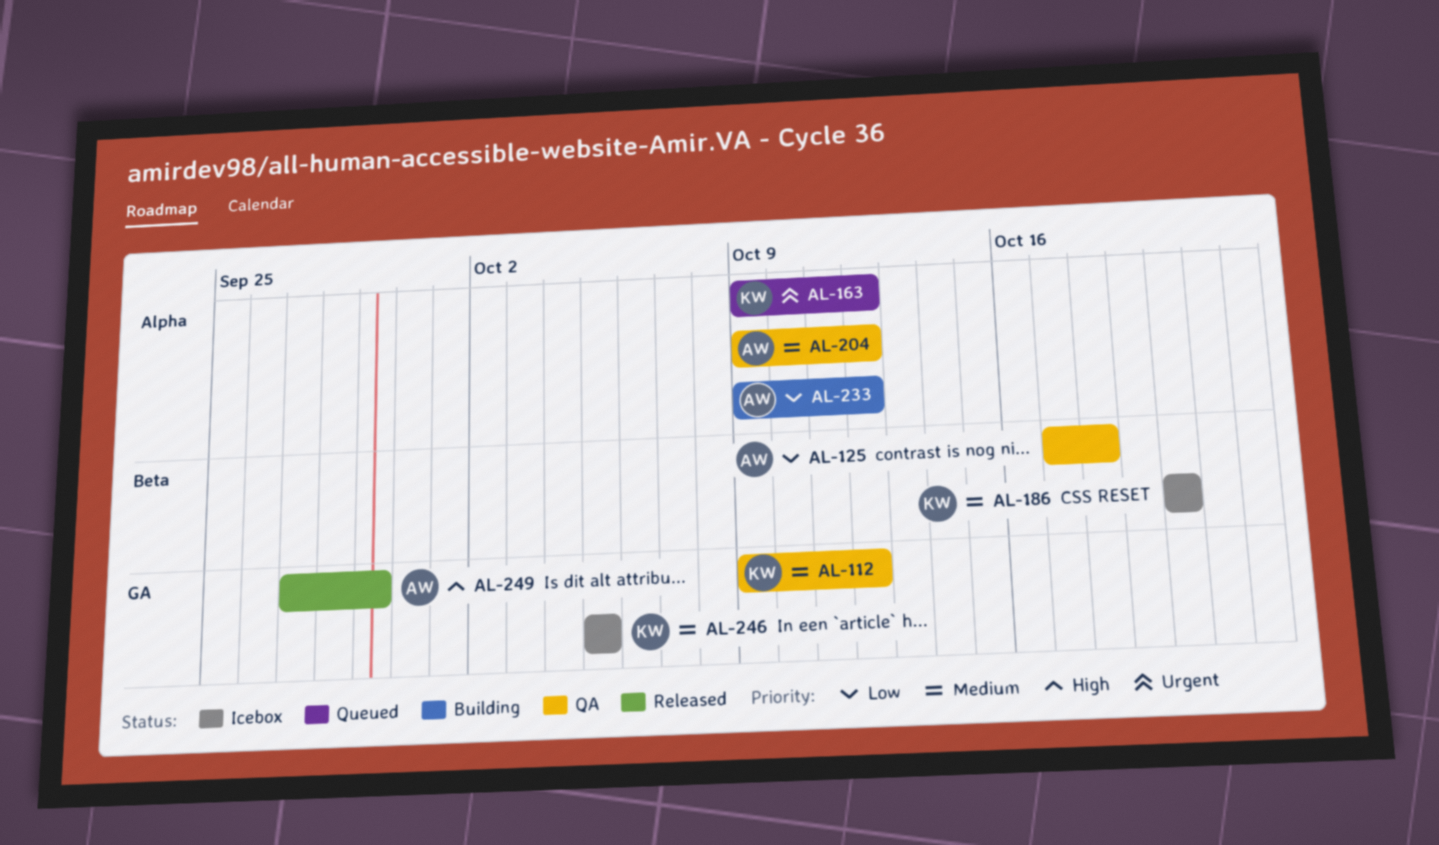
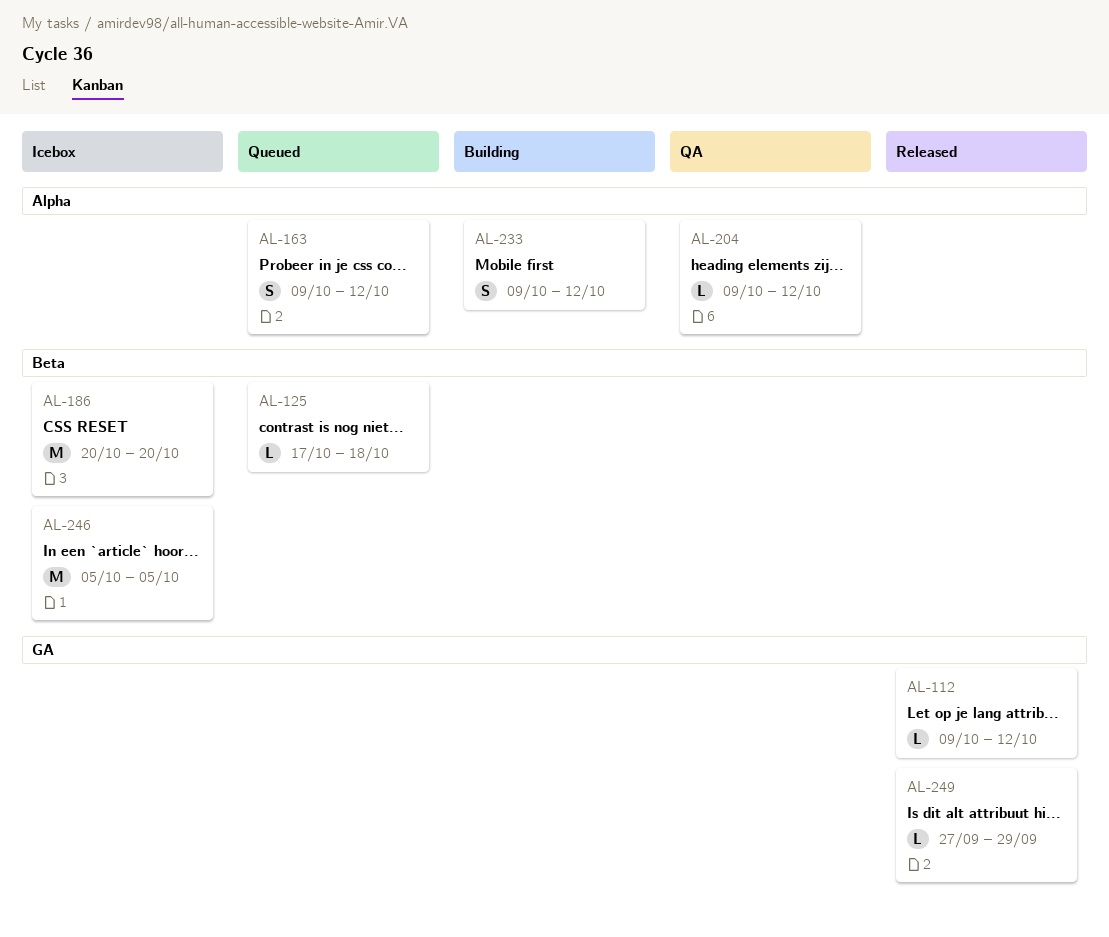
AL-112, status: QA -> Released
AL-125, status: QA -> Queued
AL-246, label: GA -> Beta

